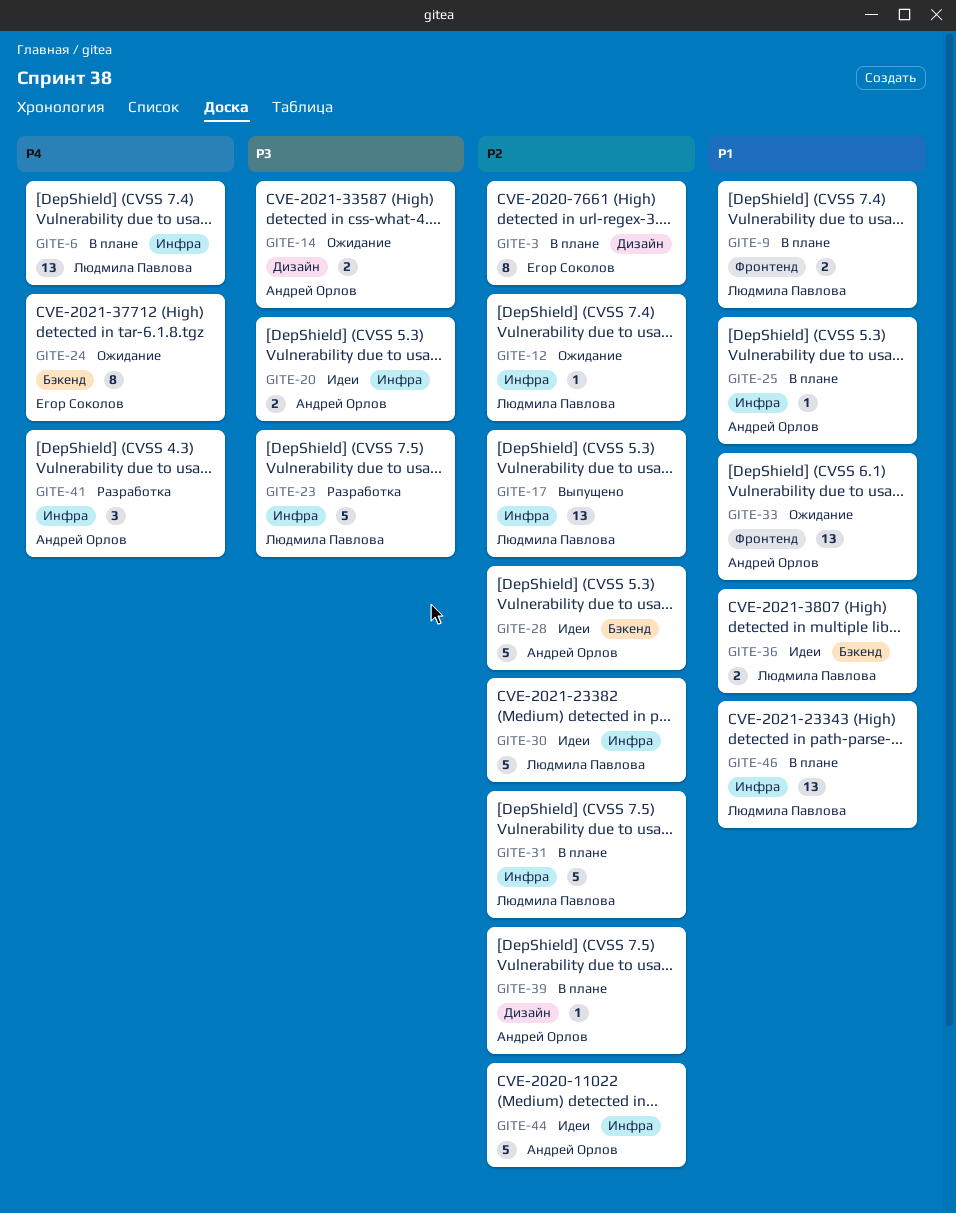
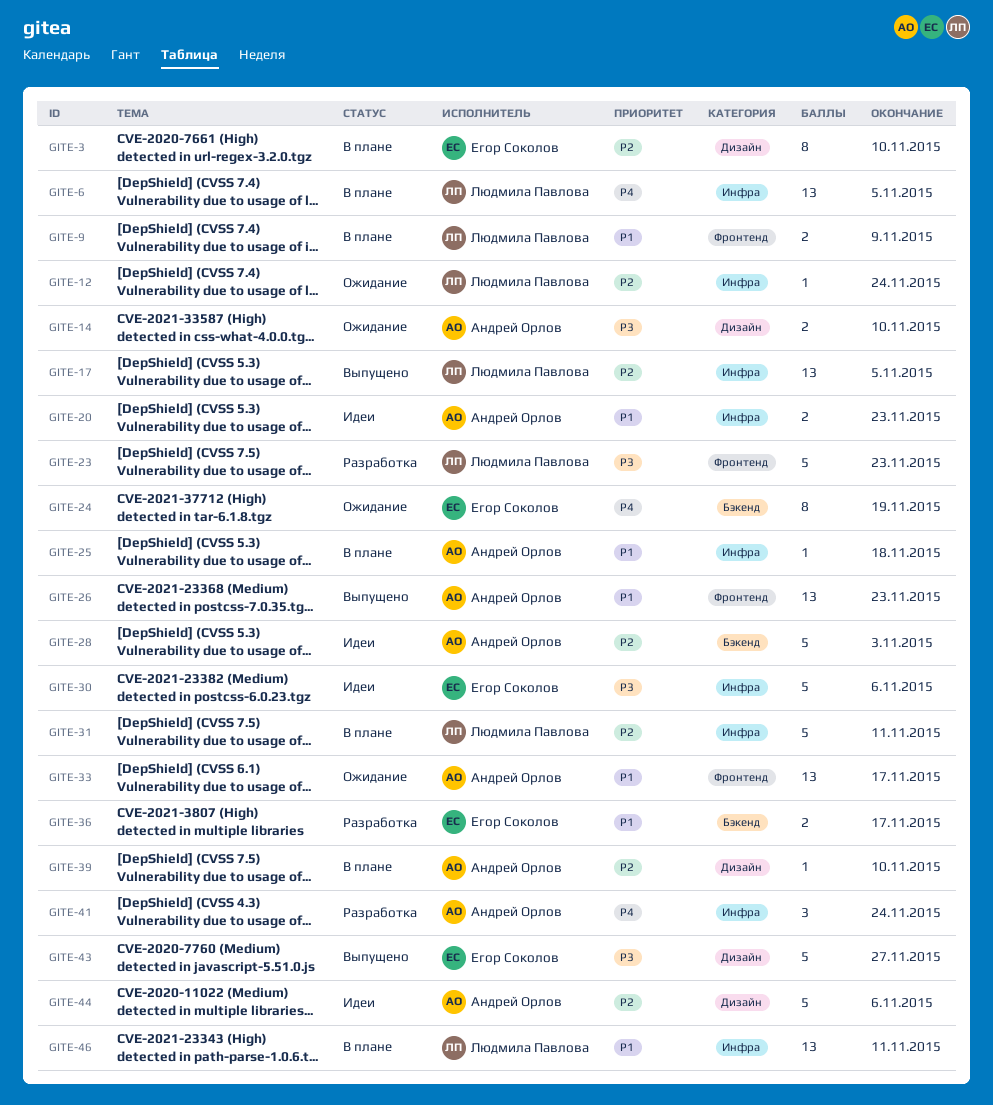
GITE-20, priority: P3 -> P1
GITE-23, label: Инфра -> Фронтенд
GITE-26: none -> present
GITE-30, owner: Людмила Павлова -> Егор Соколов
GITE-30, priority: P2 -> P3
GITE-36, status: Идеи -> Разработка
GITE-36, owner: Людмила Павлова -> Егор Соколов
GITE-43: none -> present
GITE-44, label: Инфра -> Дизайн

